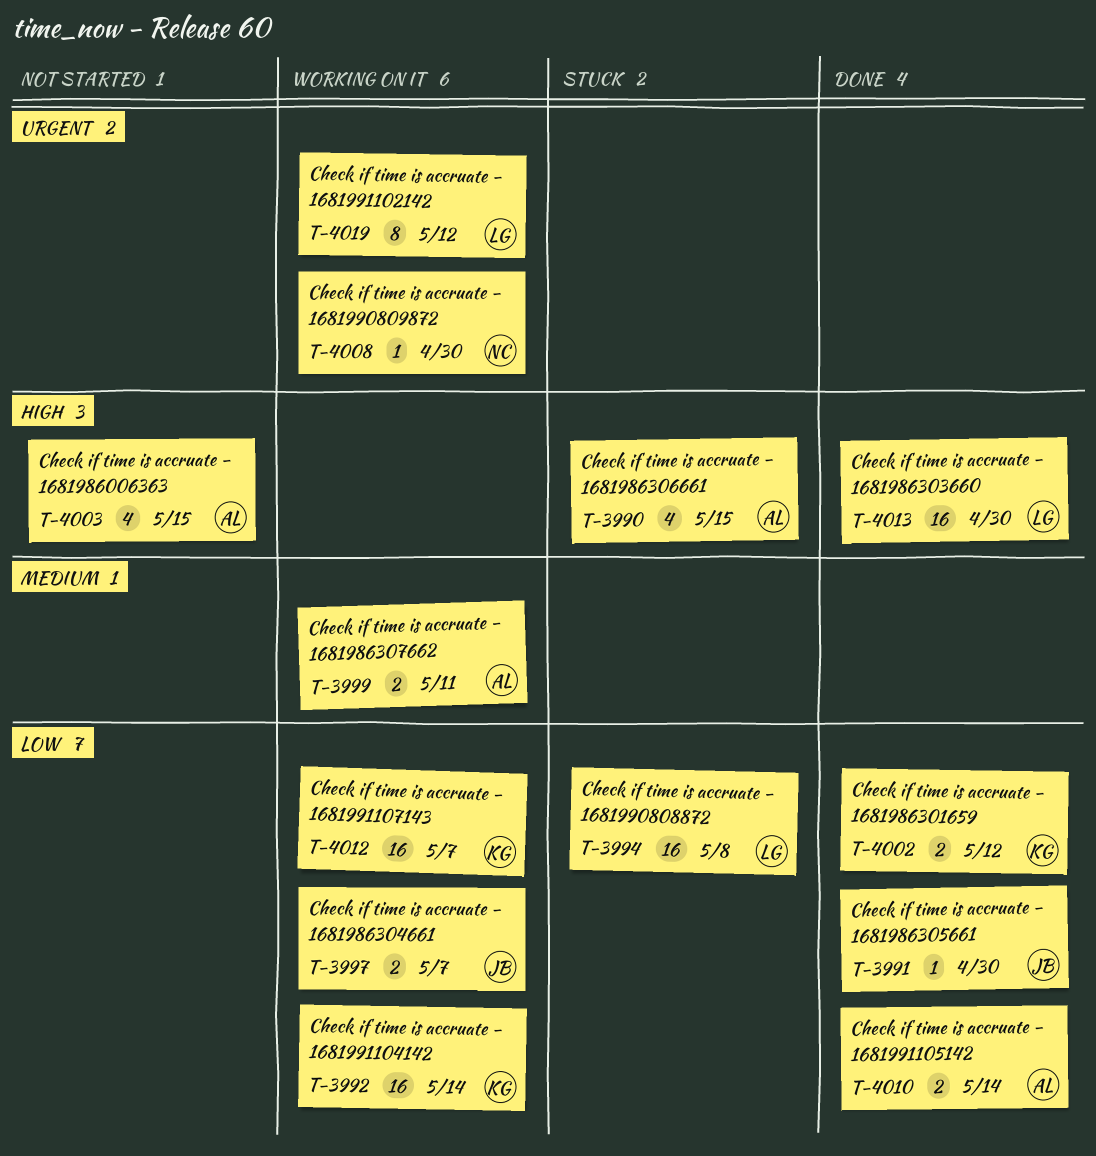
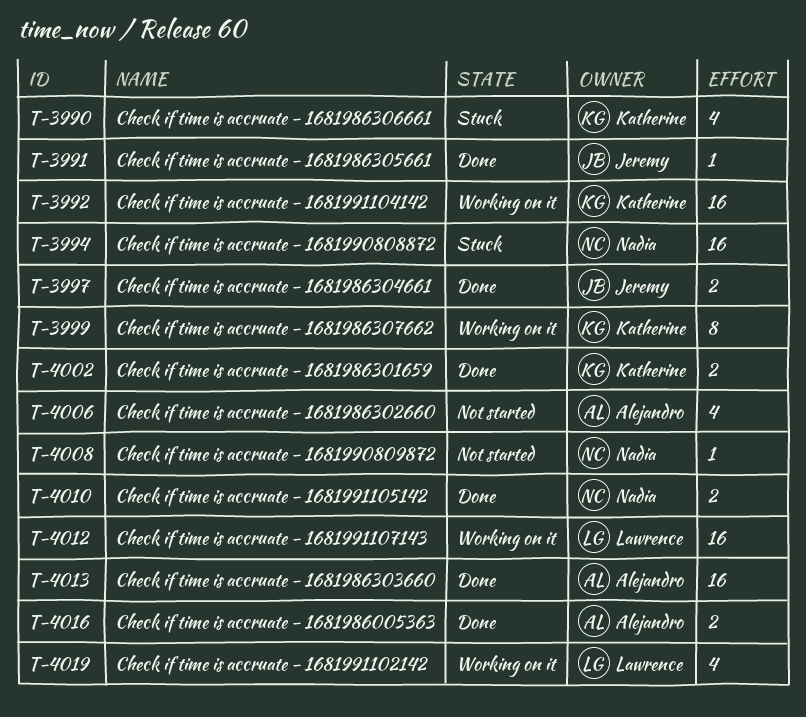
T-3990, owner: Alejandro -> Katherine
T-3994, owner: Lawrence -> Nadia
T-3997, status: Working on it -> Done
T-3999, owner: Alejandro -> Katherine
T-3999, estimate: 2 -> 8
T-4003: present -> none
T-4006: none -> present
T-4008, status: Working on it -> Not started
T-4010, owner: Alejandro -> Nadia
T-4012, owner: Katherine -> Lawrence
T-4013, owner: Lawrence -> Alejandro
T-4016: none -> present
T-4019, estimate: 8 -> 4

